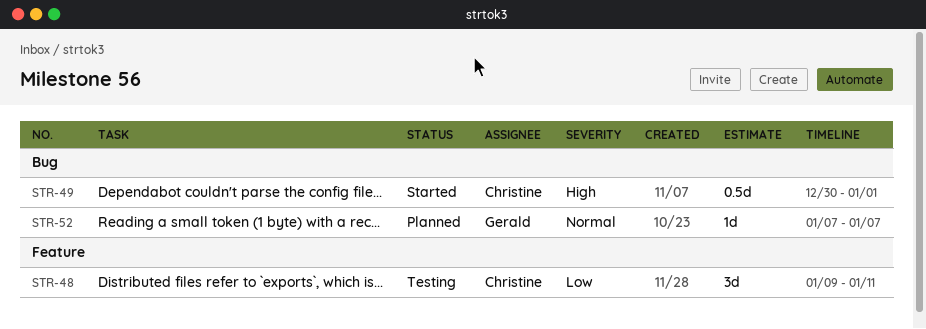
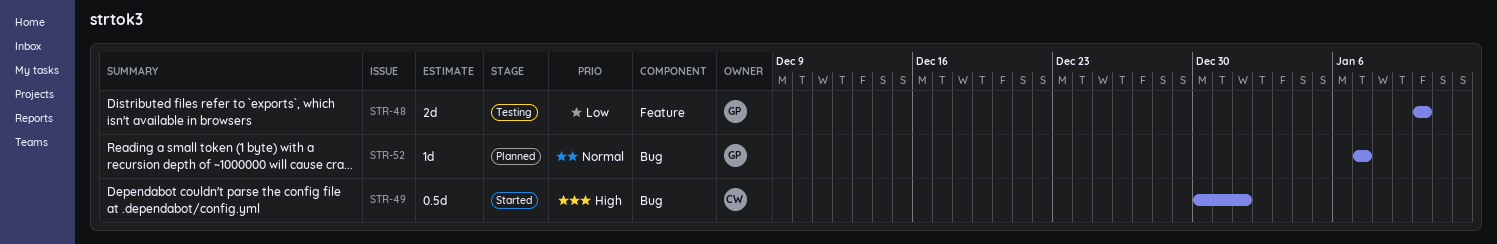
STR-48, owner: Christine -> Gerald
STR-48, estimate: 3d -> 2d
STR-48, start: Jan 9 -> Jan 10
STR-48, due: Jan 11 -> Jan 10

